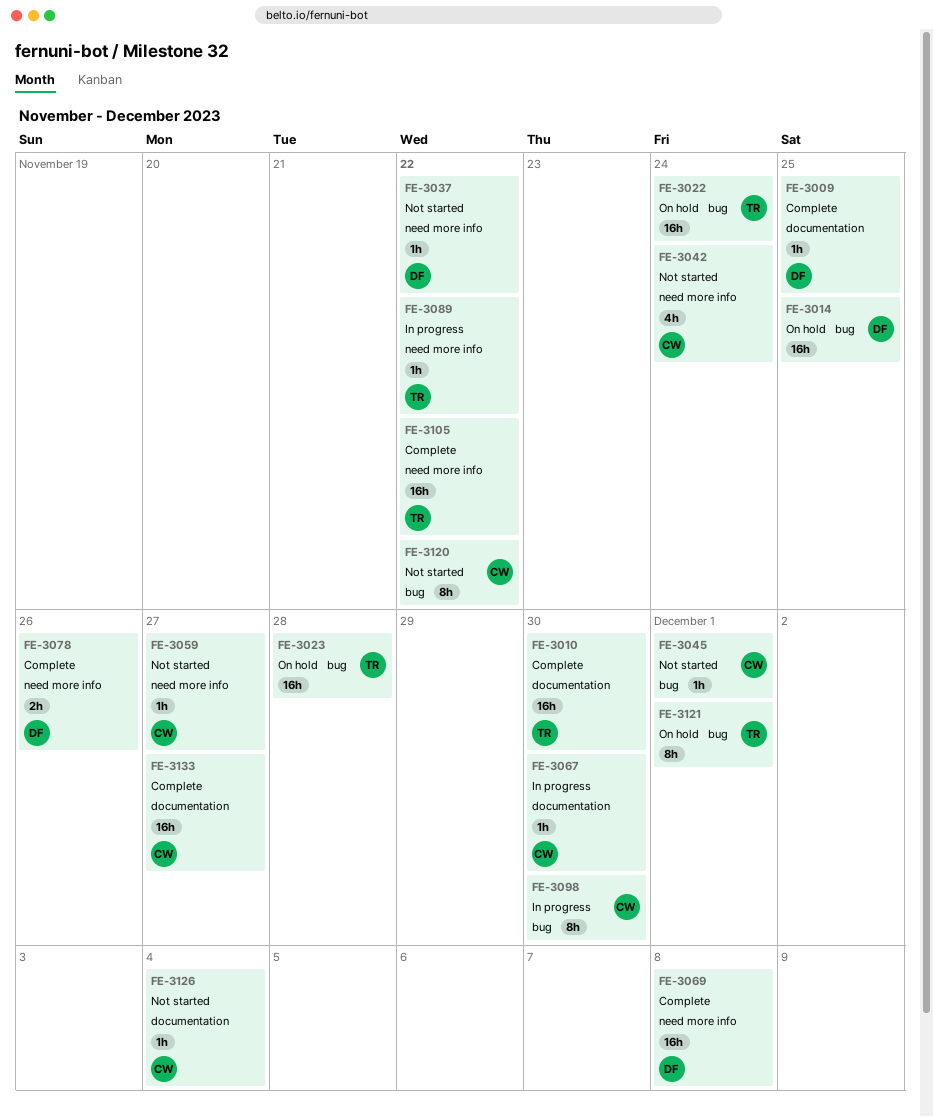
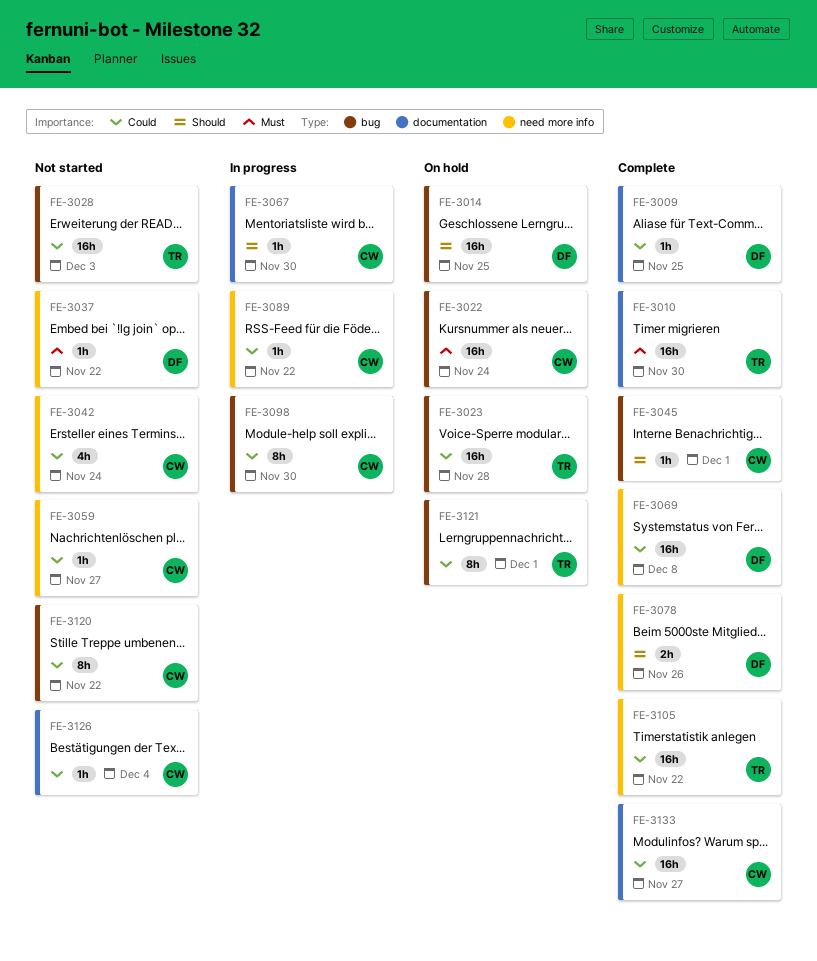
FE-3022, owner: TR -> CW
FE-3028: none -> present
FE-3045, status: Not started -> Complete
FE-3089, owner: TR -> CW

